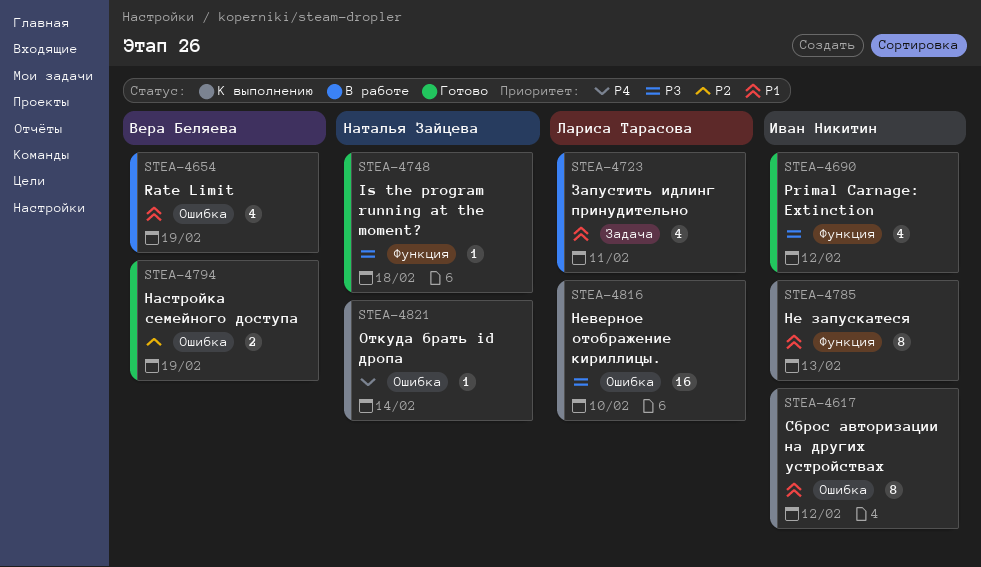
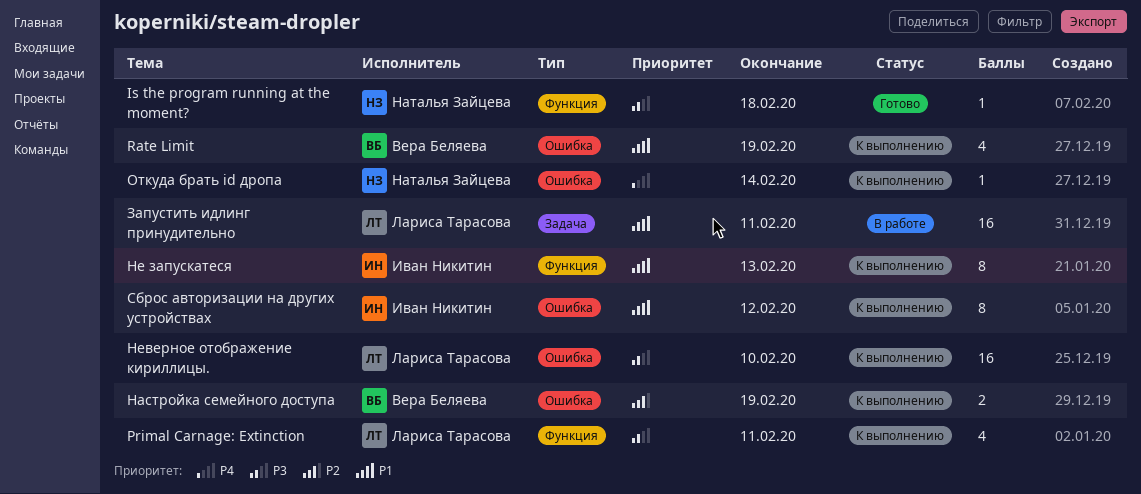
Primal Carnage: Extinction, status: Готово -> К выполнению
Primal Carnage: Extinction, owner: Иван Никитин -> Лариса Тарасова
Primal Carnage: Extinction, due: Feb 12 -> Feb 11
Rate Limit, status: В работе -> К выполнению
Запустить идлинг принудительно, estimate: 4 -> 16
Настройка семейного доступа, status: Готово -> К выполнению

